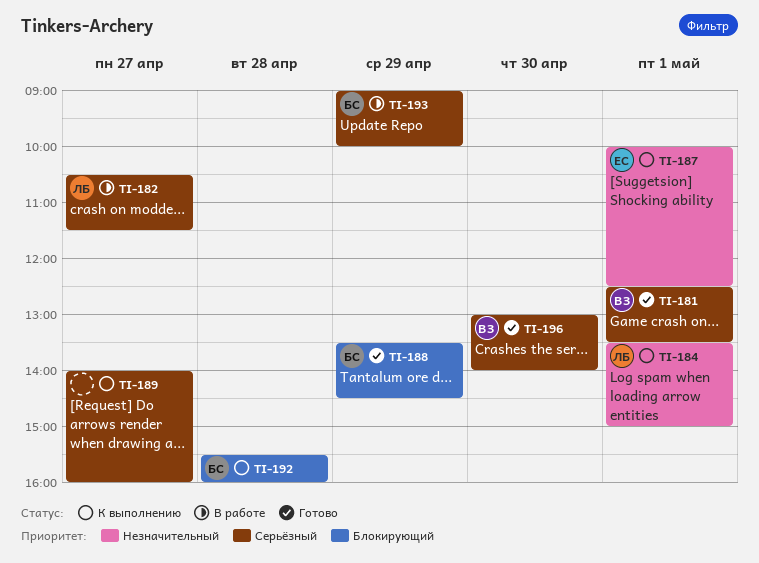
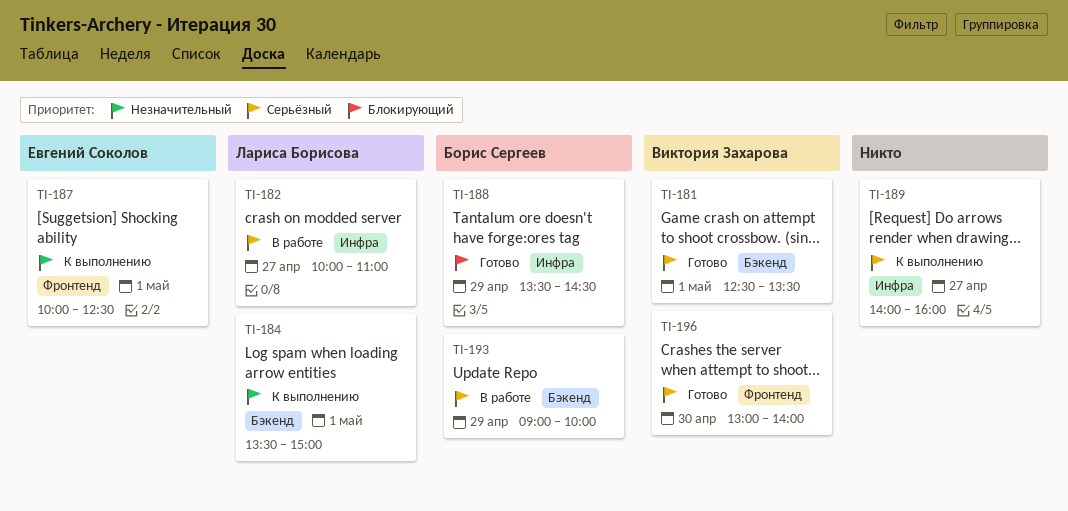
TI-182, begins: 10:30 -> 10:00
TI-182, ends: 11:30 -> 11:00
TI-192: present -> none

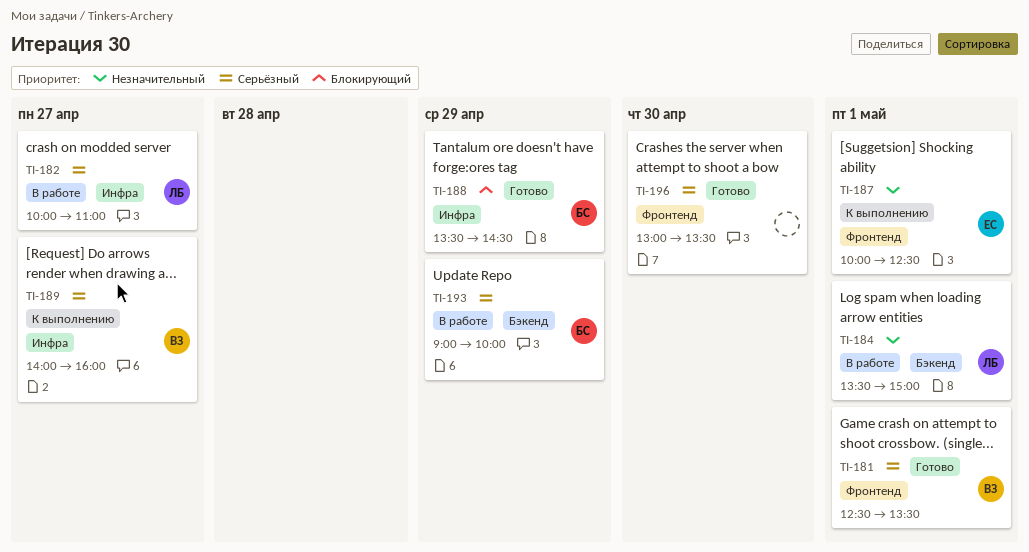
TI-181, label: Бэкенд -> Фронтенд
TI-184, status: К выполнению -> В работе
TI-189, owner: none -> Виктория Захарова
TI-196, owner: Виктория Захарова -> none
TI-196, ends: 14:00 -> 13:30

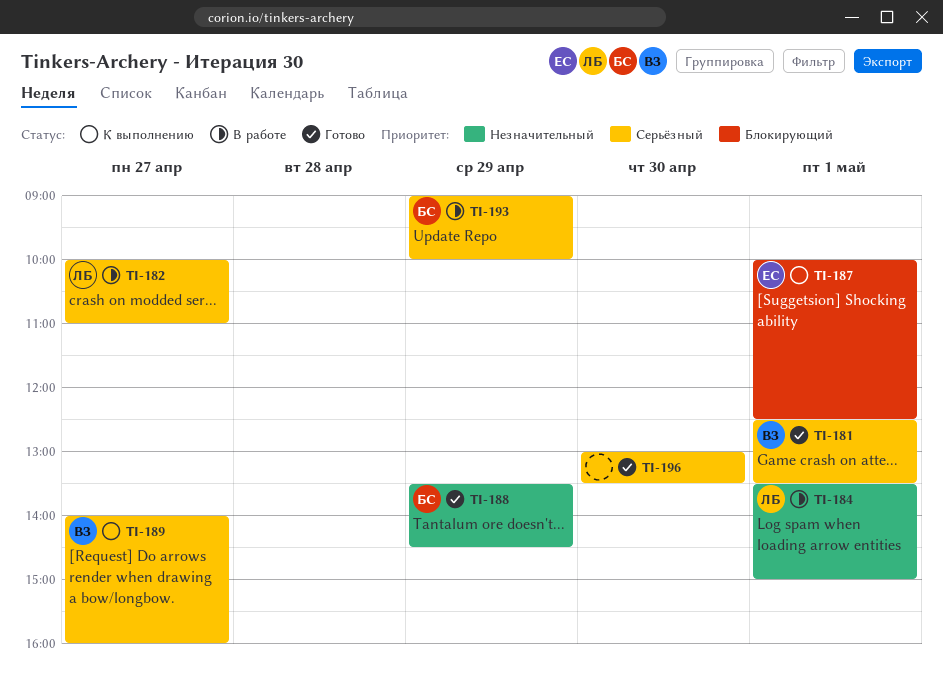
TI-187, priority: Незначительный -> Блокирующий
TI-188, priority: Блокирующий -> Незначительный

